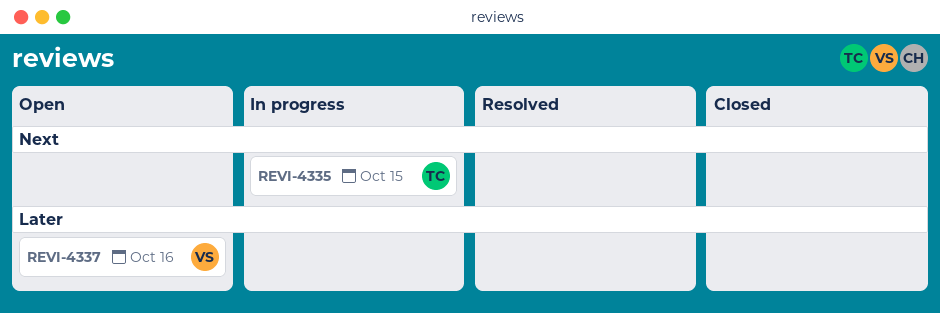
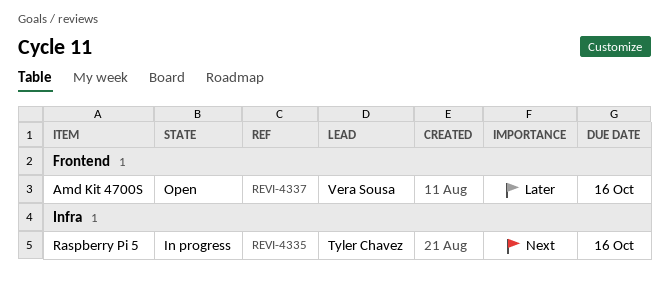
REVI-4335, due: Oct 15 -> Oct 16

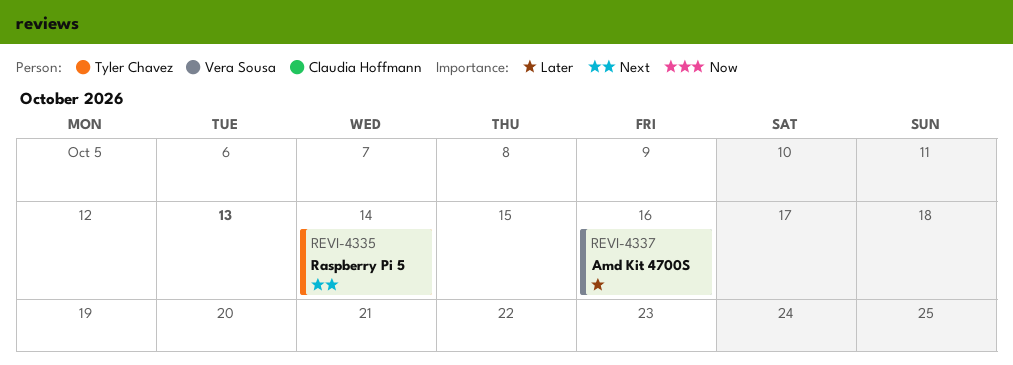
REVI-4335, due: Oct 16 -> Oct 14

